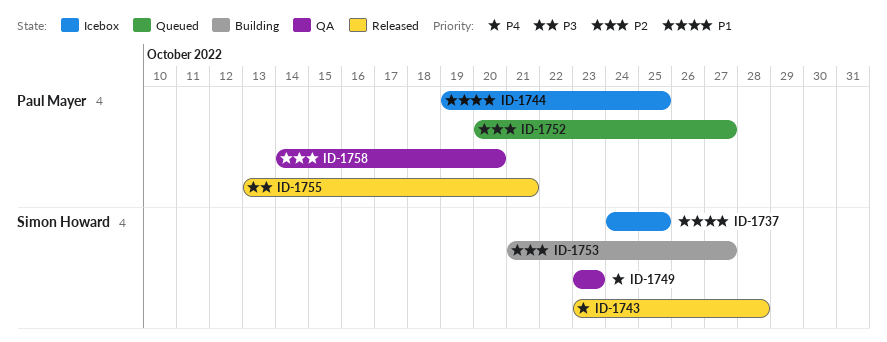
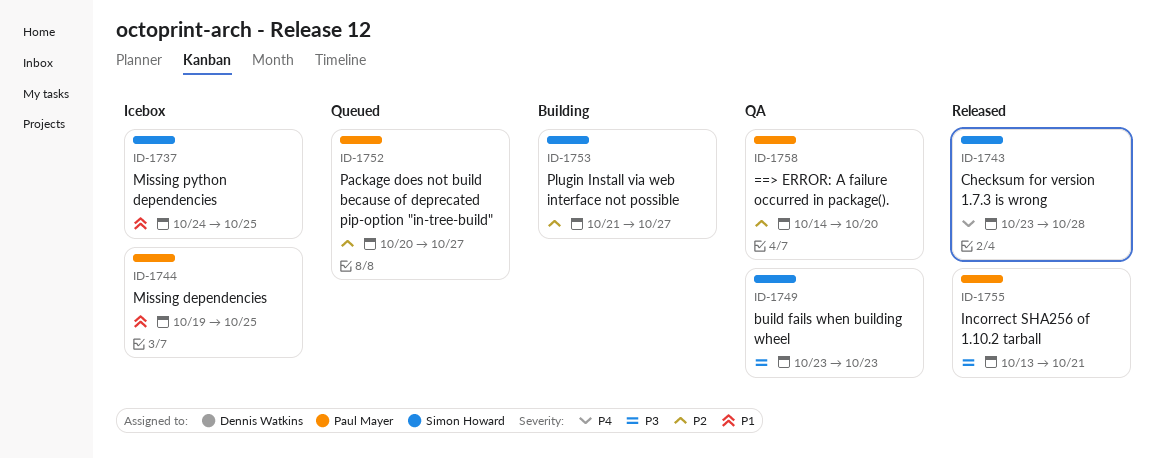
ID-1749, priority: P4 -> P3

